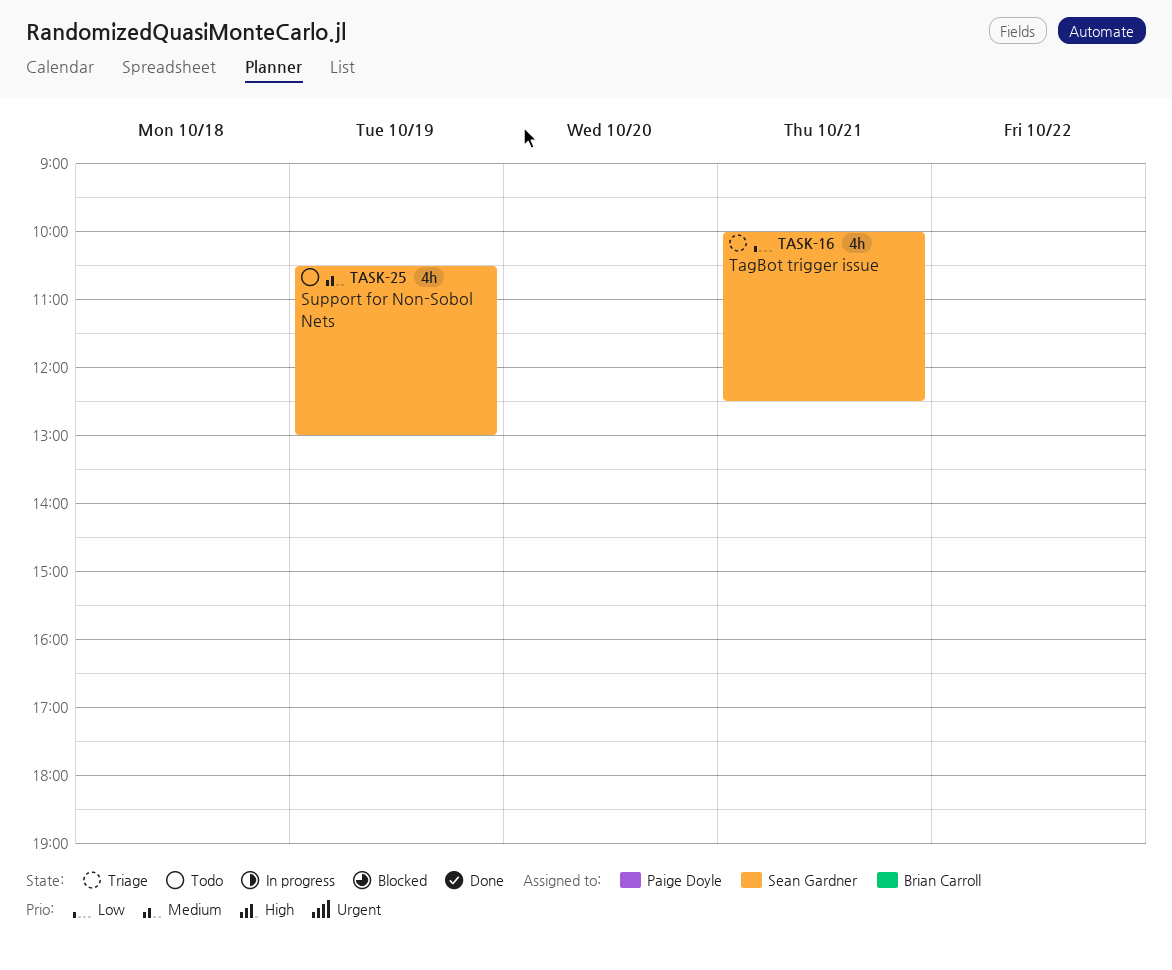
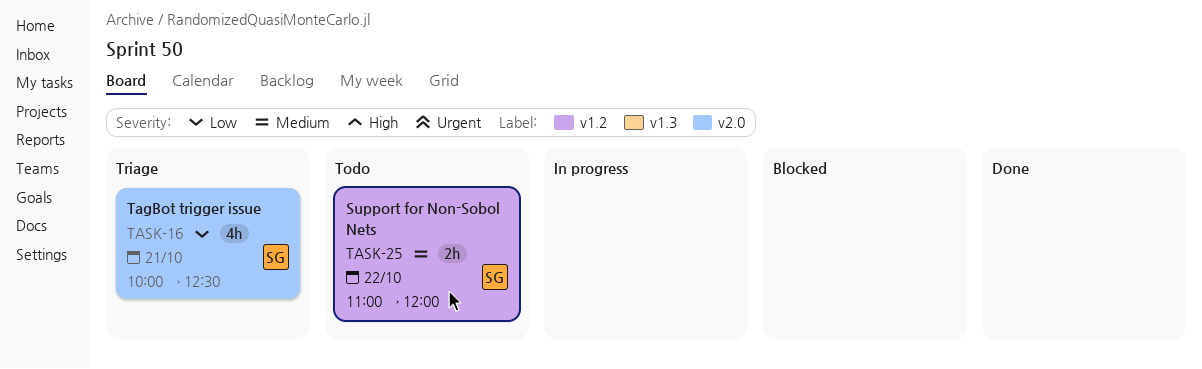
TASK-25, estimate: 4h -> 2h
TASK-25, day: Oct 19 -> Oct 22
TASK-25, begins: 10:30 -> 11:00
TASK-25, ends: 13:00 -> 12:00

